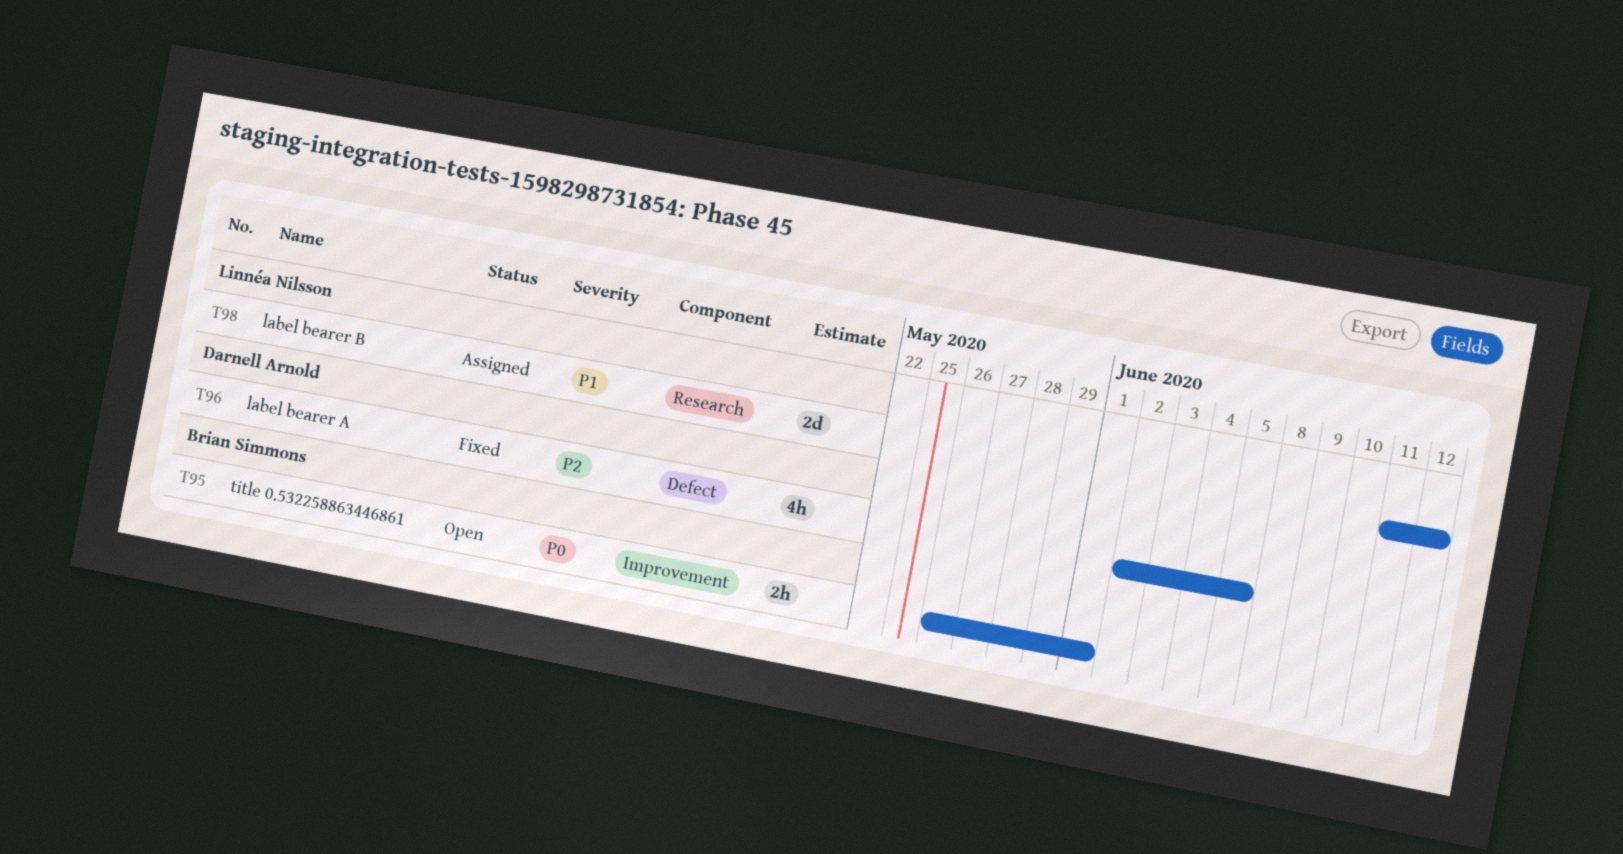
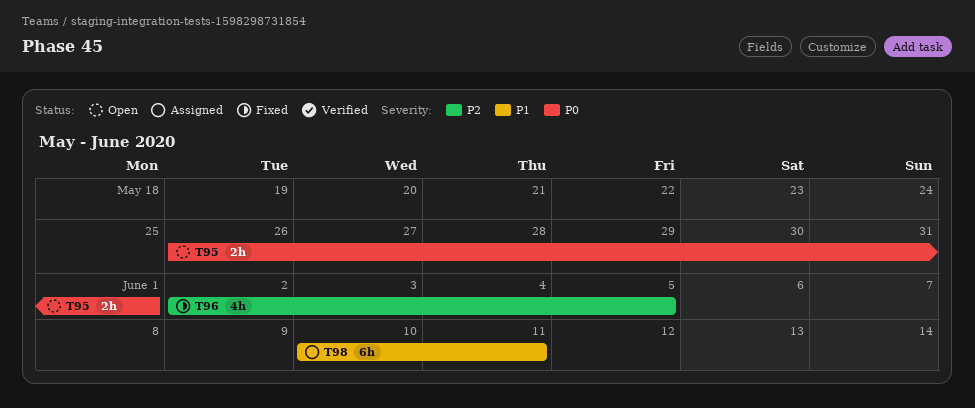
T98, estimate: 2d -> 6h
T98, start: Jun 11 -> Jun 10
T98, due: Jun 12 -> Jun 11

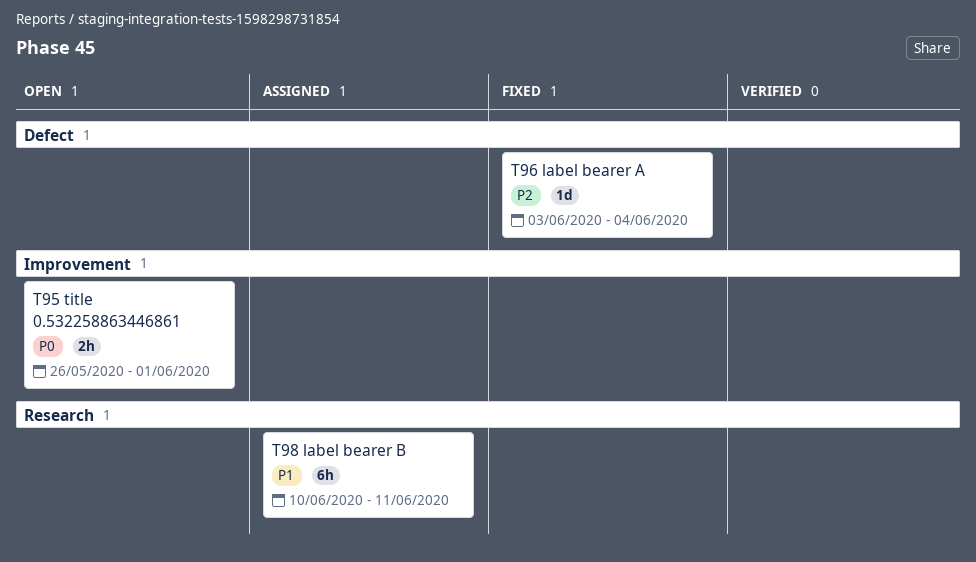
T96, estimate: 4h -> 1d
T96, start: Jun 2 -> Jun 3
T96, due: Jun 5 -> Jun 4

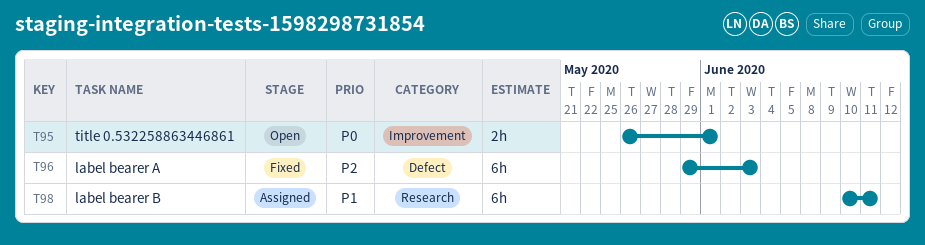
T96, estimate: 1d -> 6h
T96, start: Jun 3 -> May 29
T96, due: Jun 4 -> Jun 3

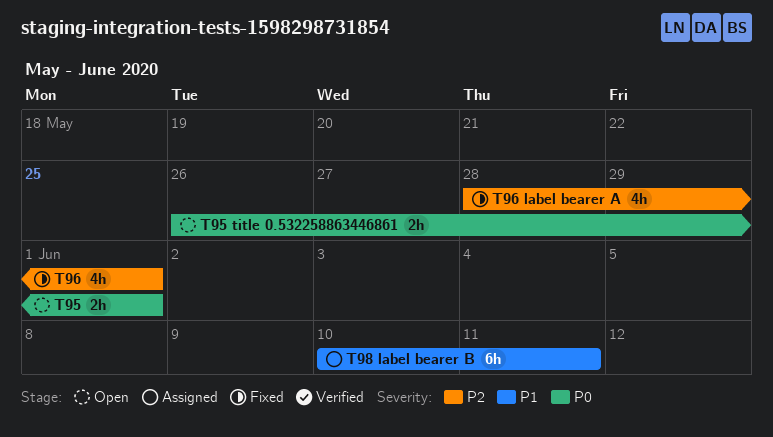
T96, estimate: 6h -> 4h
T96, start: May 29 -> May 28
T96, due: Jun 3 -> Jun 1

